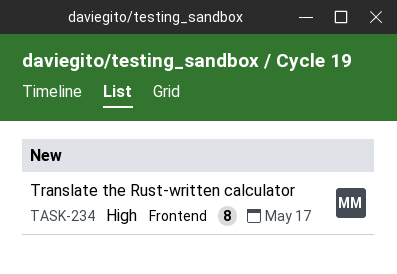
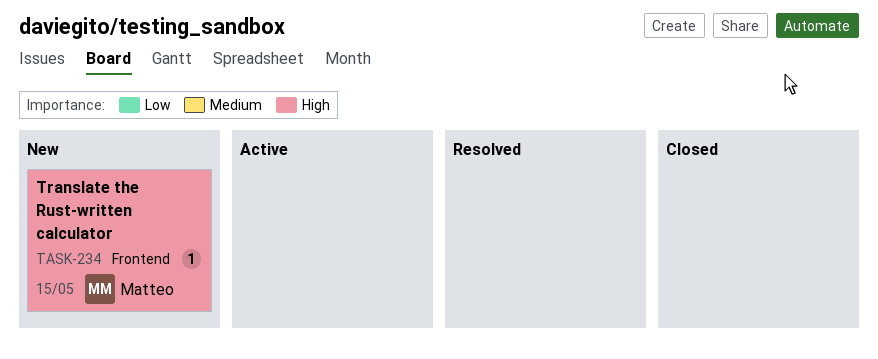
TASK-234, estimate: 8 -> 1
TASK-234, due: May 17 -> May 15

